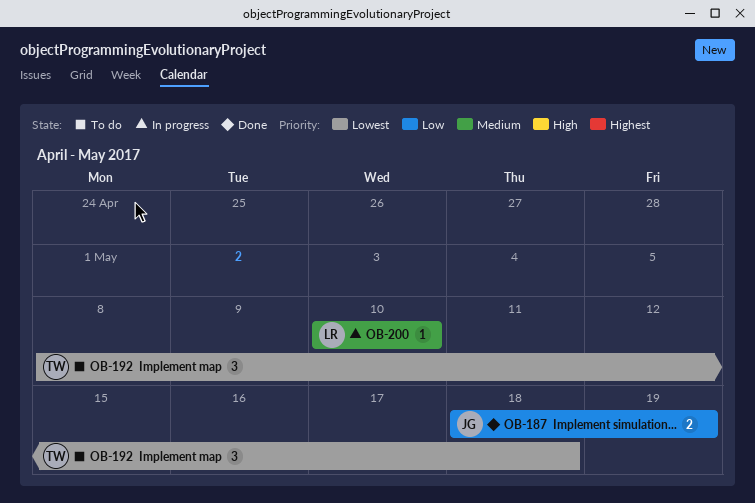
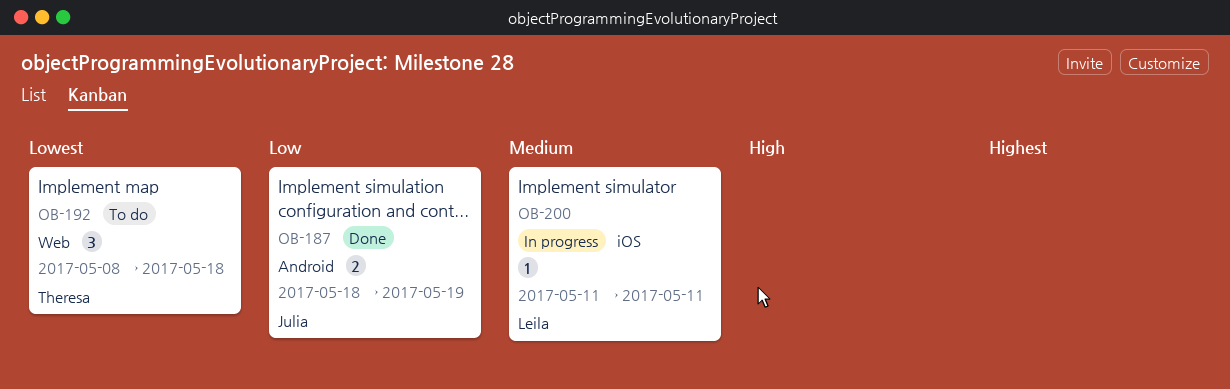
OB-200, start: May 10 -> May 11
OB-200, due: May 10 -> May 11

